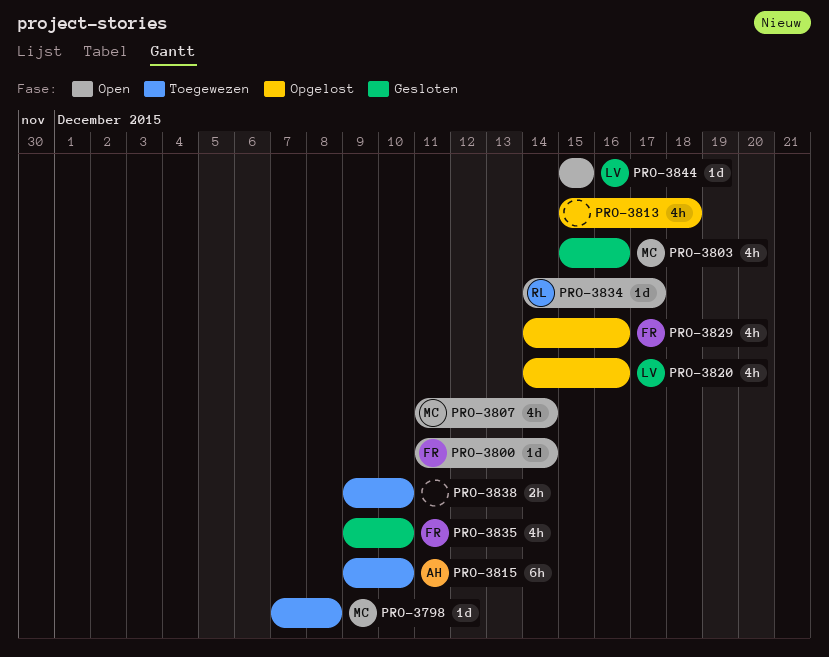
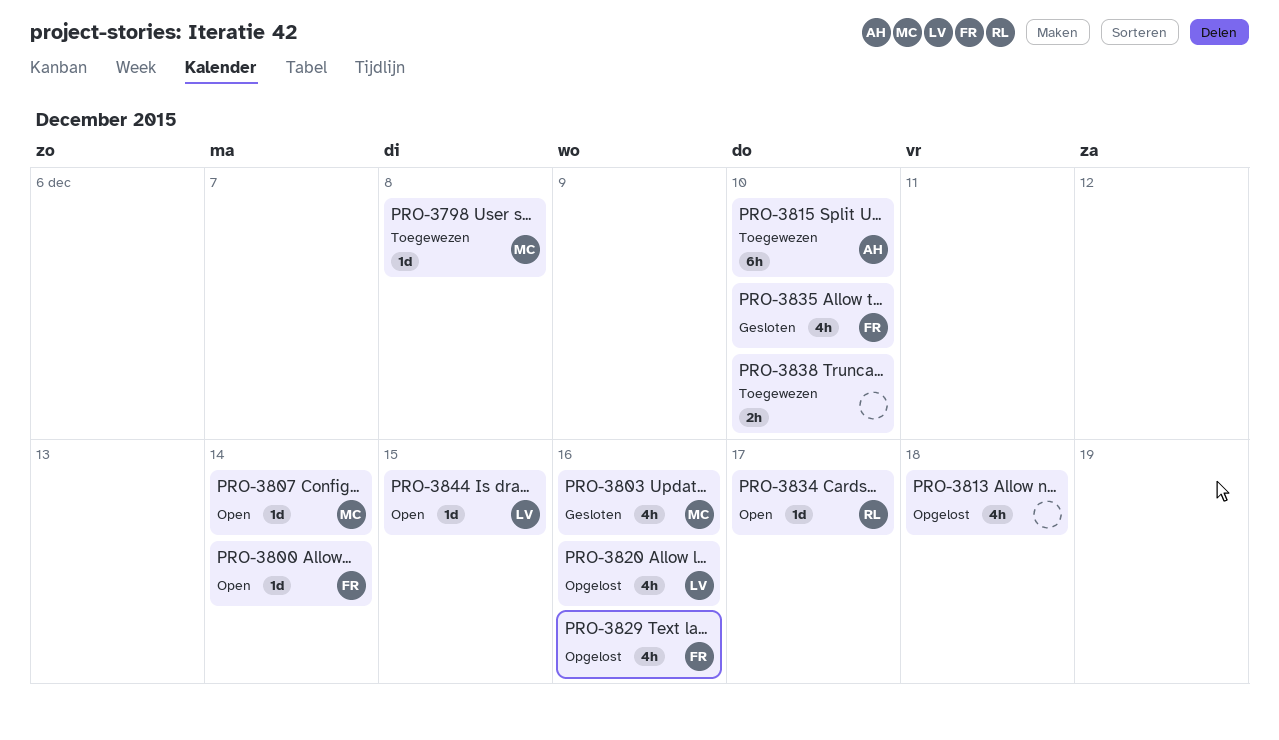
PRO-3807, estimate: 4h -> 1d

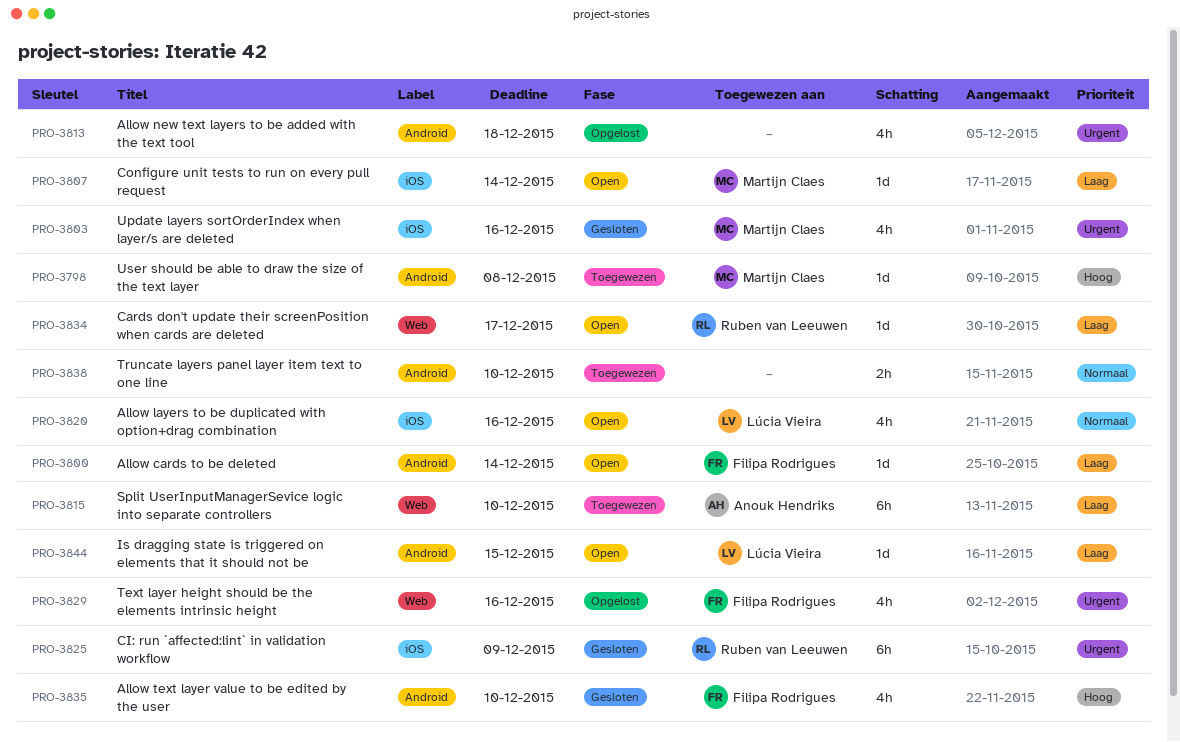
PRO-3820, status: Opgelost -> Open
PRO-3825: none -> present

